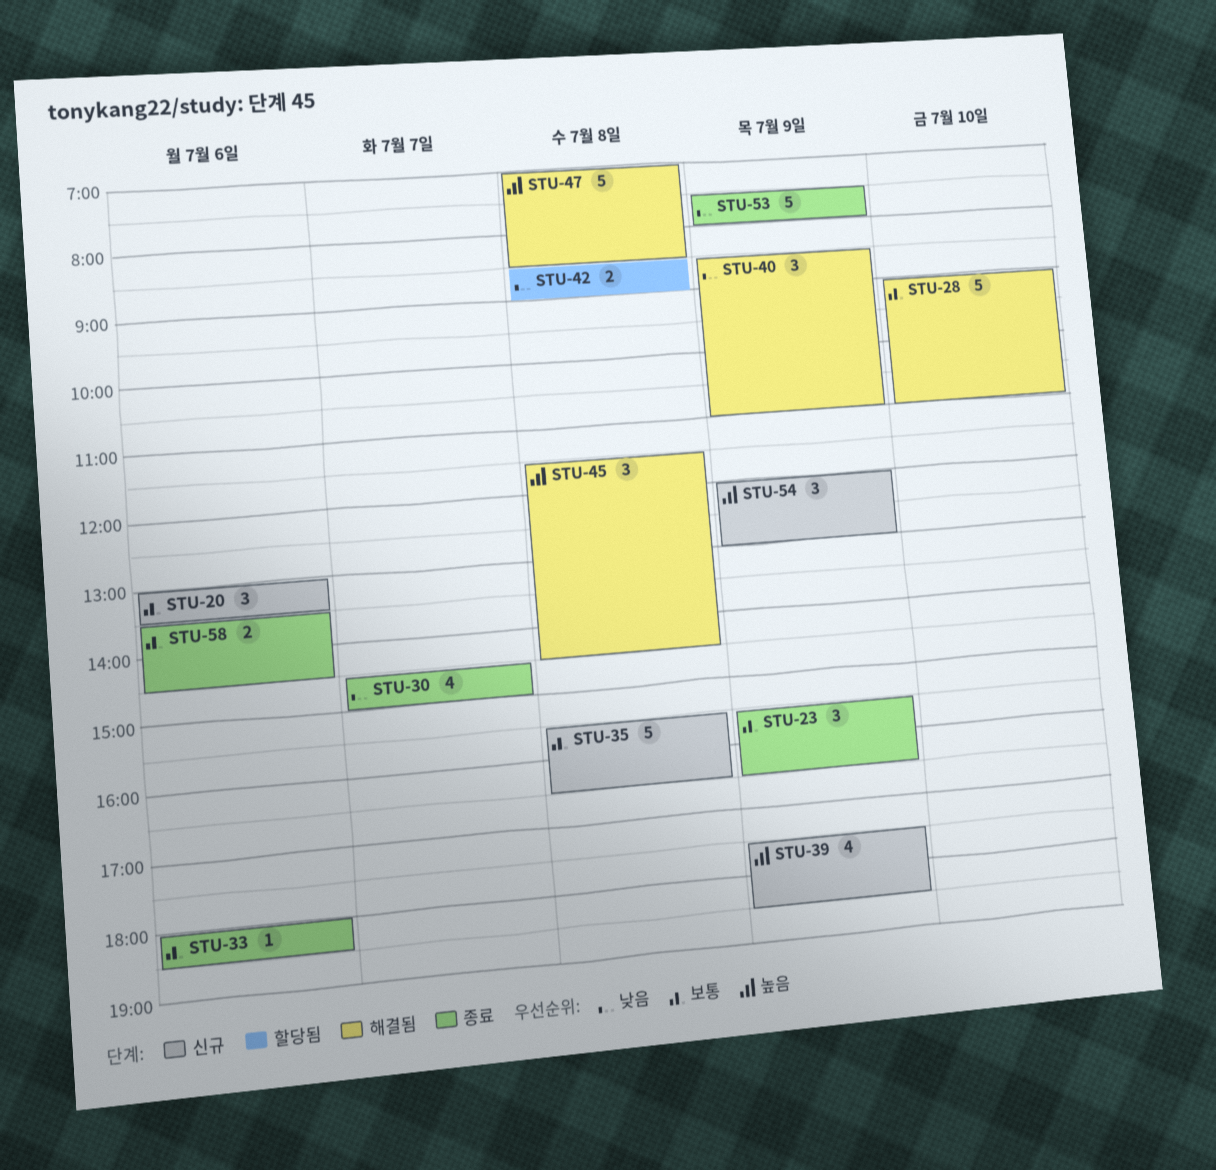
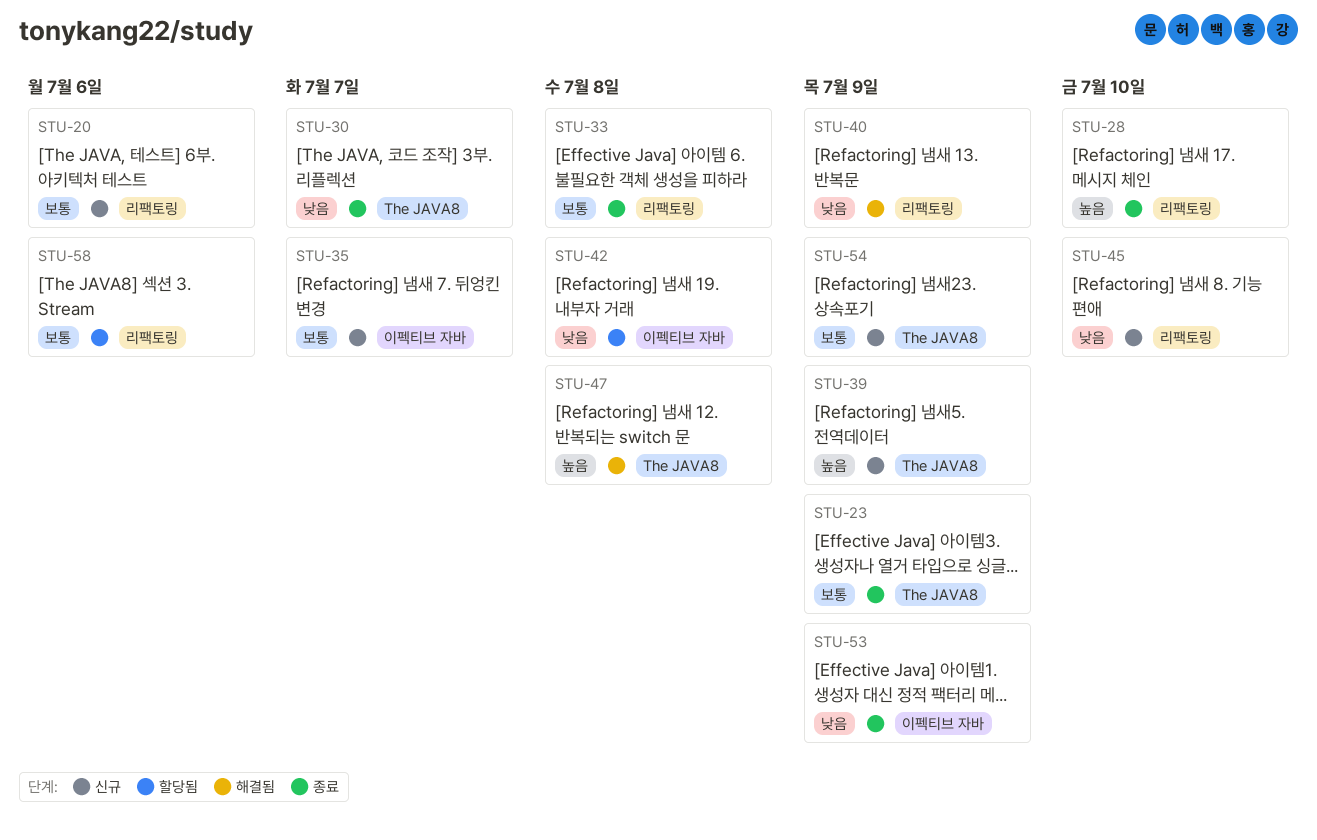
STU-28, status: 해결됨 -> 종료
STU-28, priority: 보통 -> 높음
STU-33, day: Jul 6 -> Jul 8
STU-35, day: Jul 8 -> Jul 7
STU-45, status: 해결됨 -> 신규
STU-45, priority: 높음 -> 낮음
STU-45, day: Jul 8 -> Jul 10
STU-54, priority: 높음 -> 보통
STU-58, status: 종료 -> 할당됨

